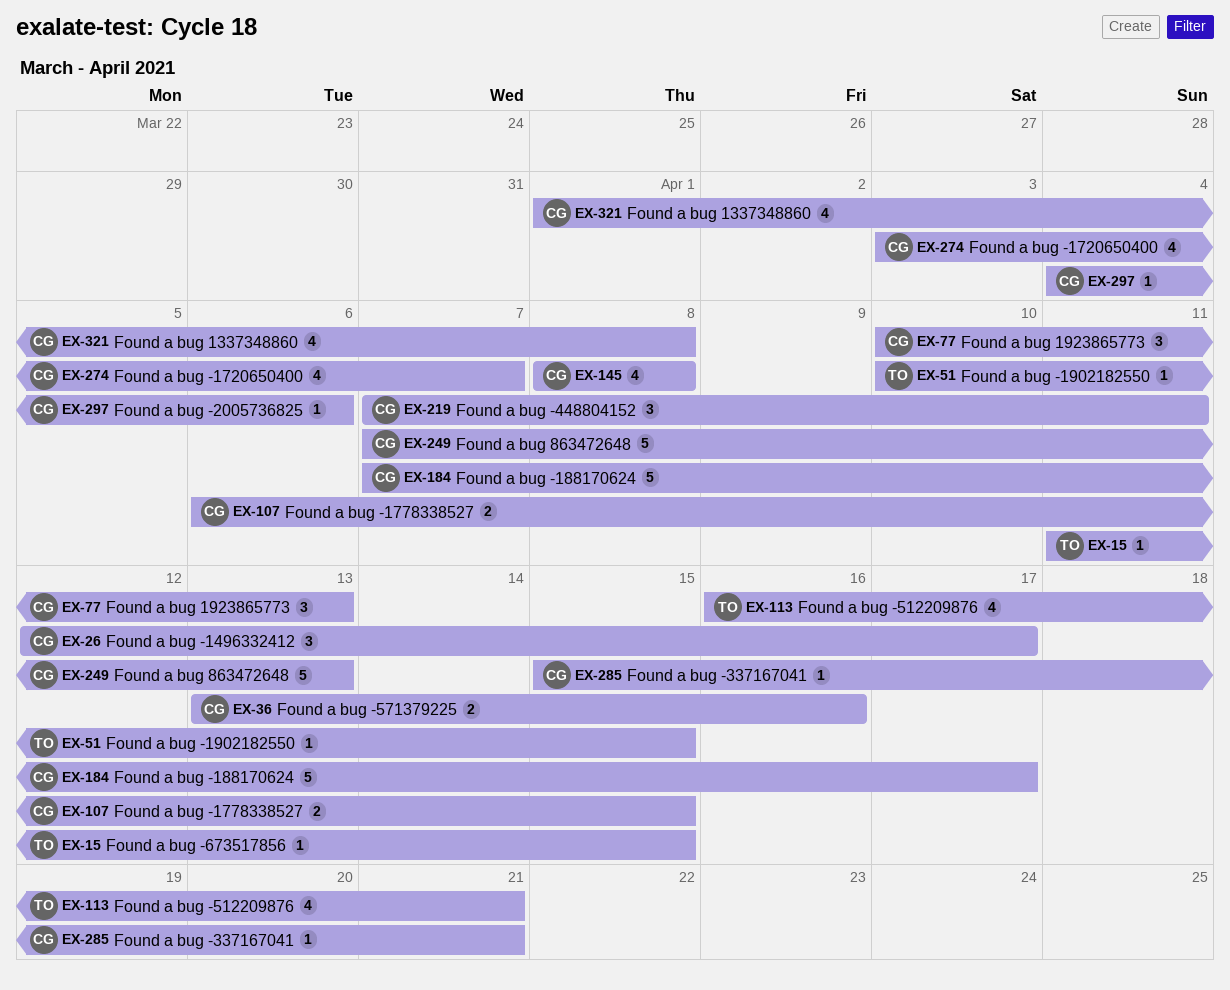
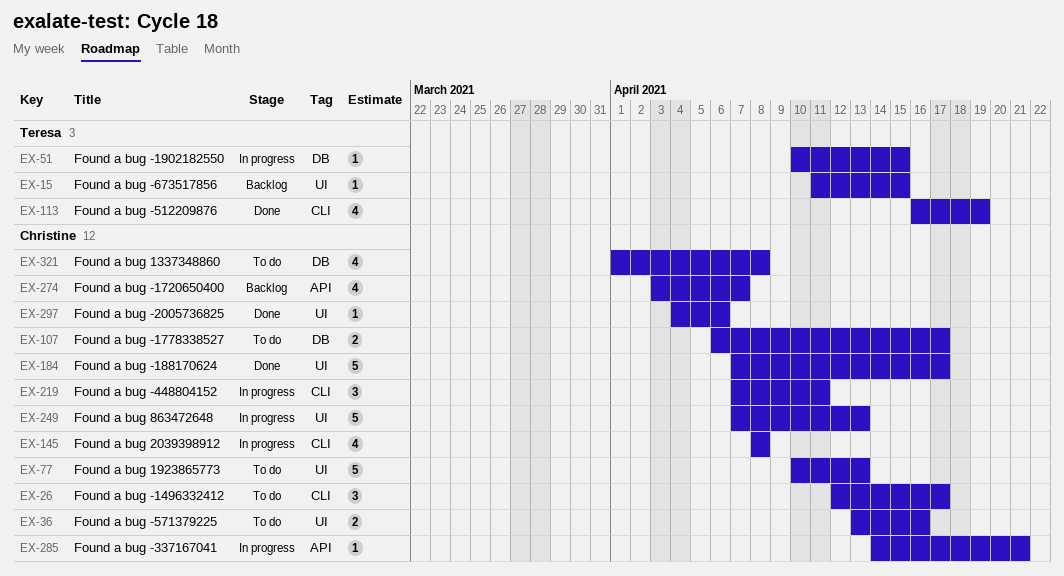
EX-77, estimate: 3 -> 5
EX-107, due: Apr 15 -> Apr 17
EX-113, due: Apr 21 -> Apr 19
EX-285, start: Apr 15 -> Apr 14

